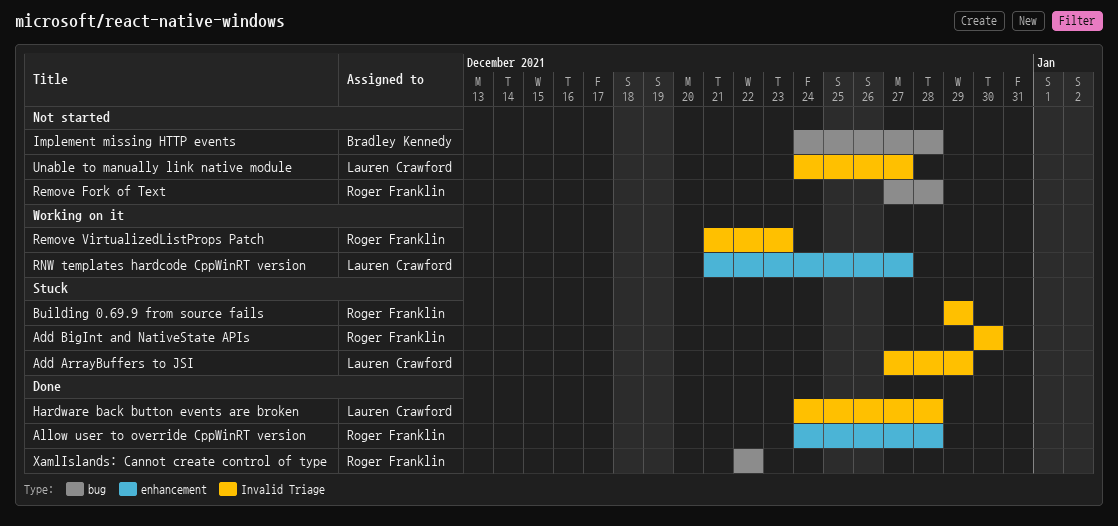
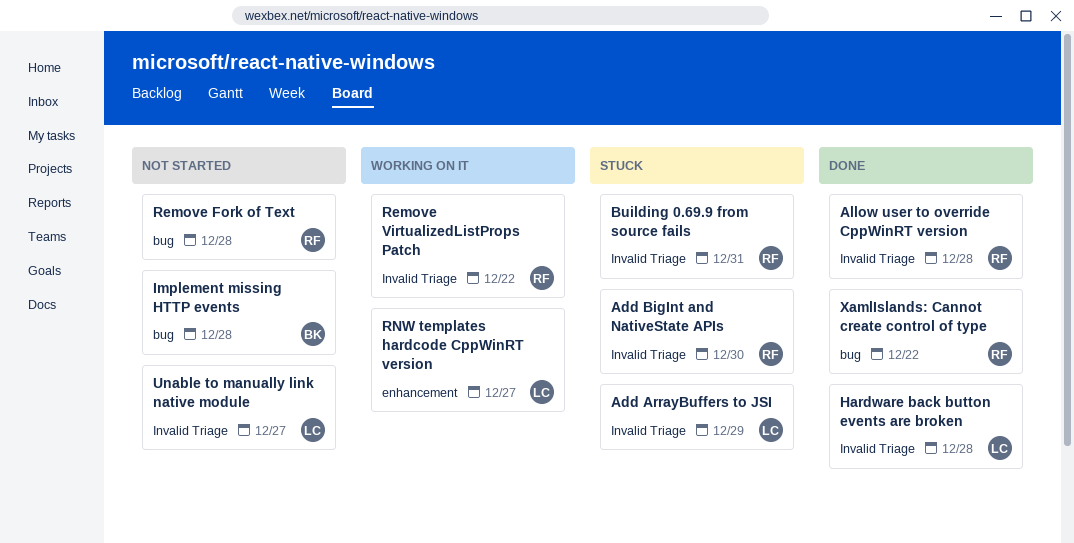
Allow user to override CppWinRT version, label: enhancement -> Invalid Triage
Building 0.69.9 from source fails, due: Dec 29 -> Dec 31
Remove VirtualizedListProps Patch, due: Dec 23 -> Dec 22

